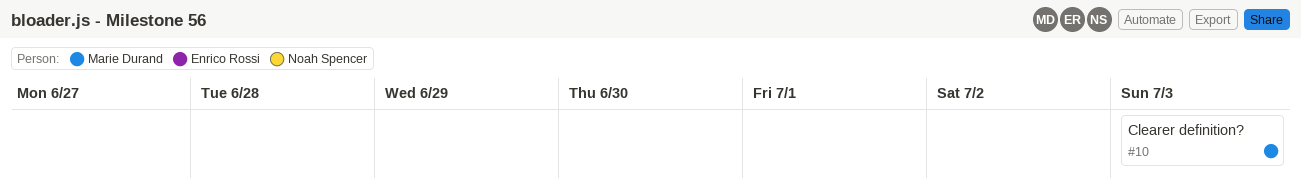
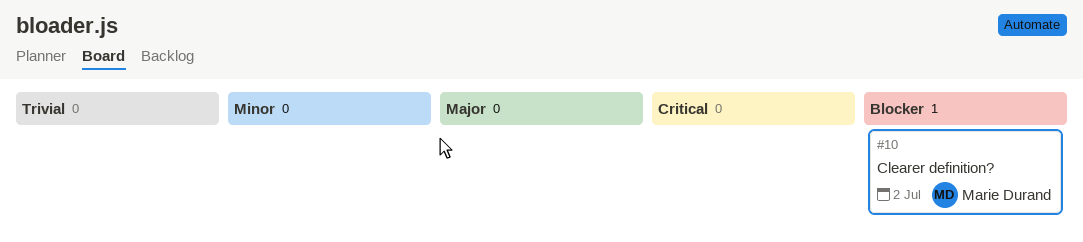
#10, due: Jul 3 -> Jul 2

